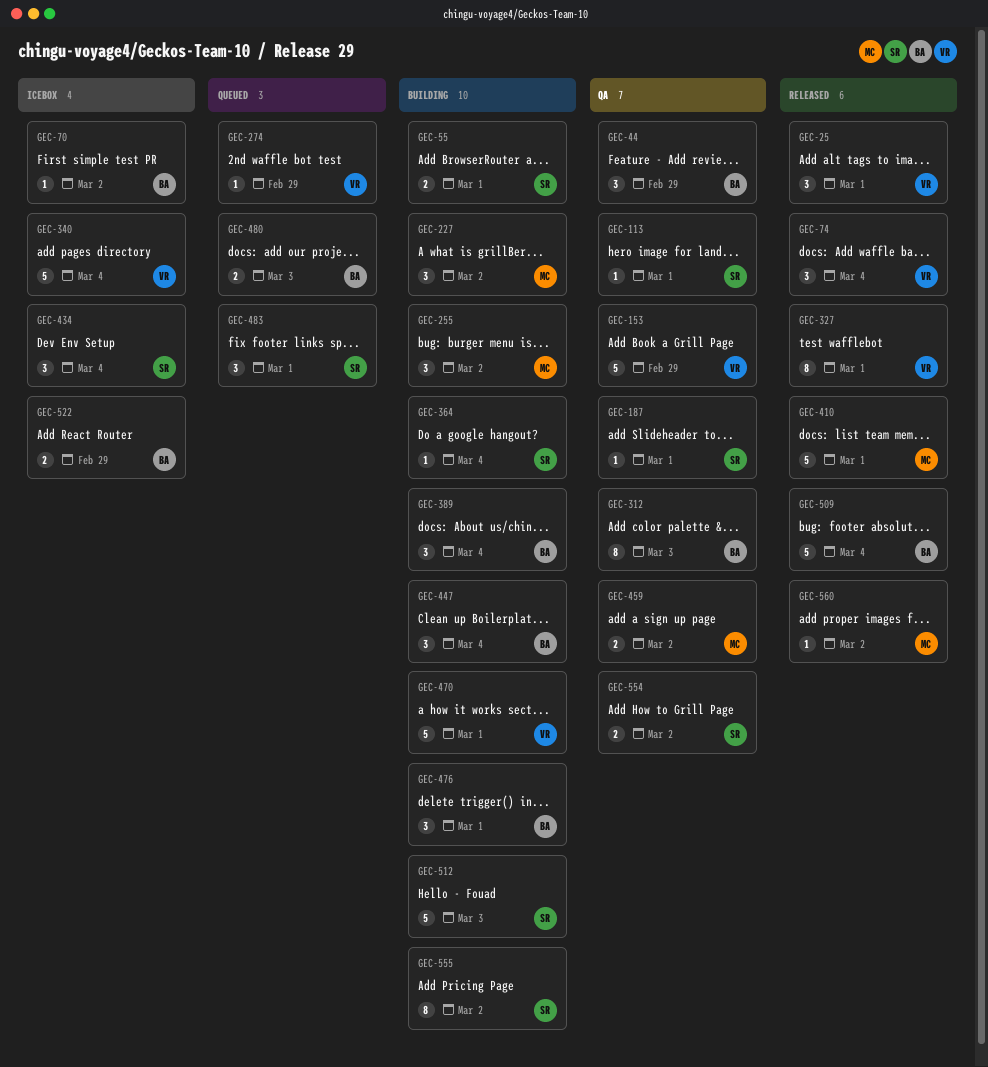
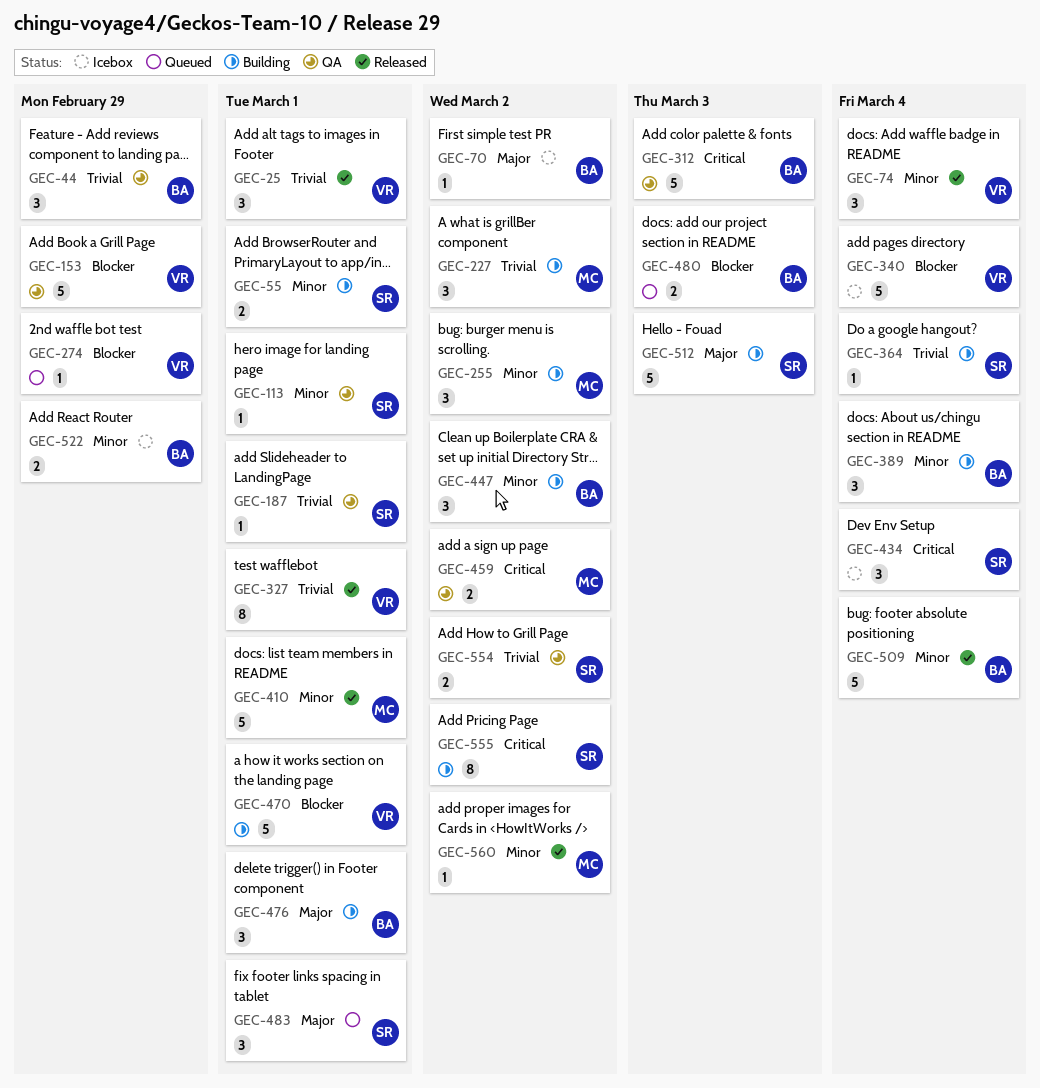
GEC-312, estimate: 8 -> 5
GEC-447, due: Mar 4 -> Mar 2

